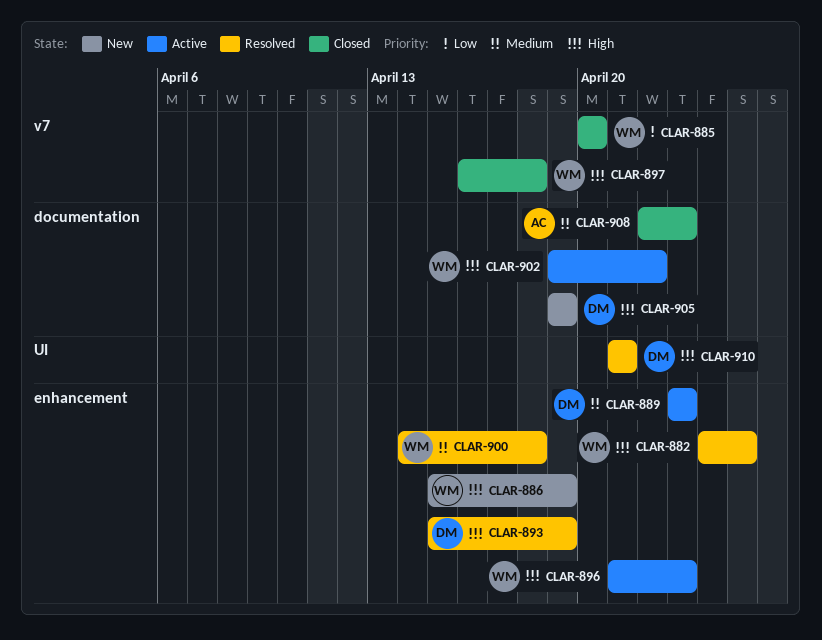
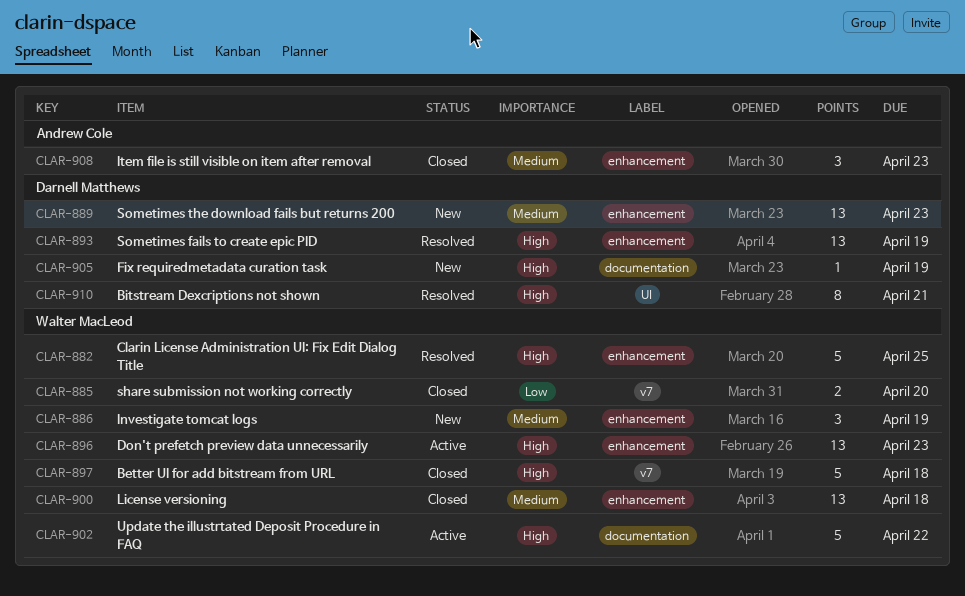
CLAR-886, priority: High -> Medium
CLAR-889, status: Active -> New
CLAR-900, status: Resolved -> Closed
CLAR-908, label: documentation -> enhancement

